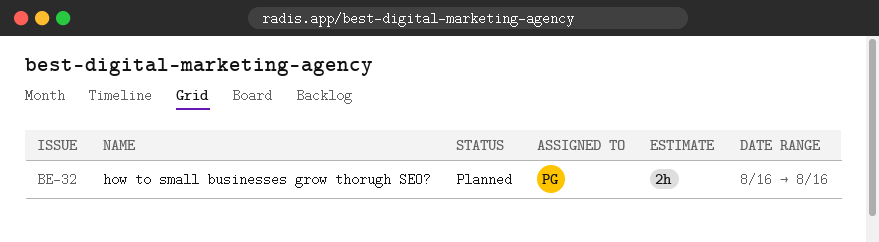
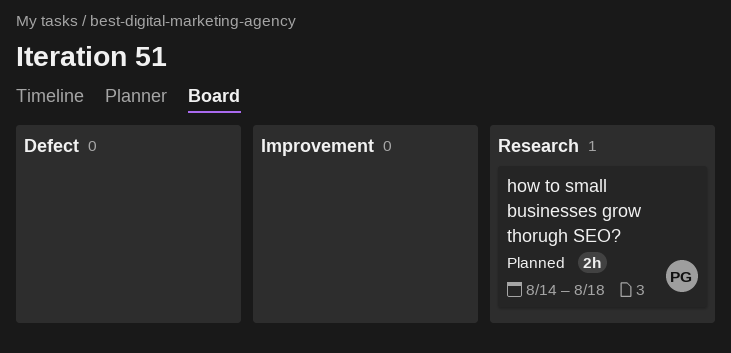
how to small businesses grow thorugh SEO?, start: Aug 16 -> Aug 14
how to small businesses grow thorugh SEO?, due: Aug 16 -> Aug 18

